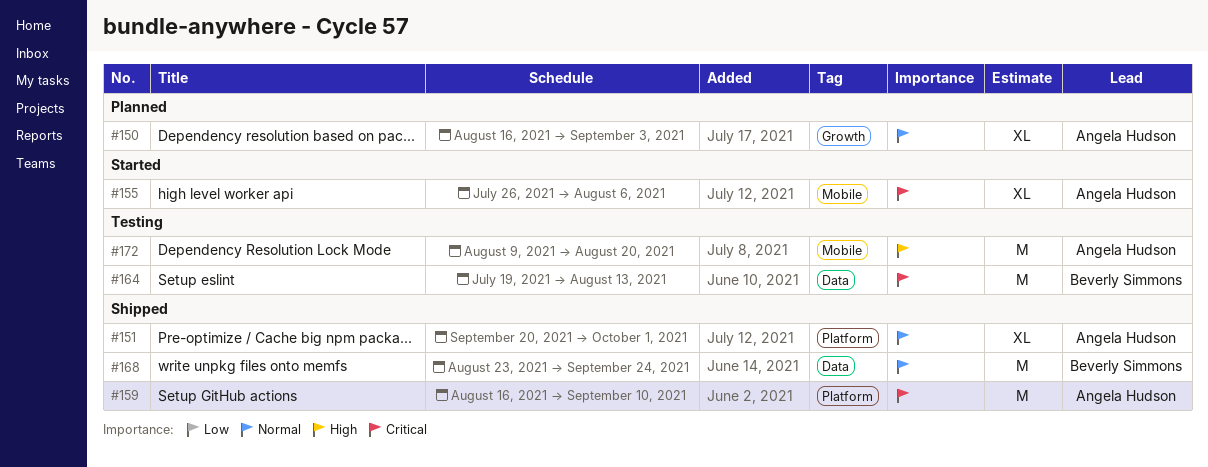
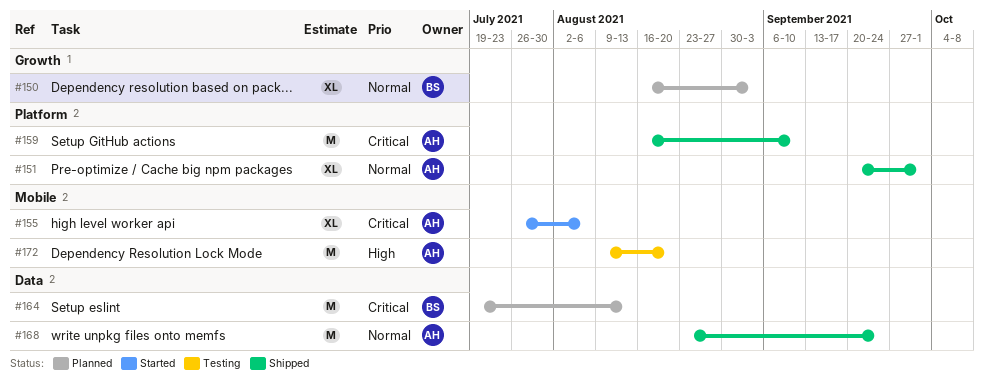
#150, owner: Angela Hudson -> Beverly Simmons
#164, status: Testing -> Planned
#168, owner: Beverly Simmons -> Angela Hudson

